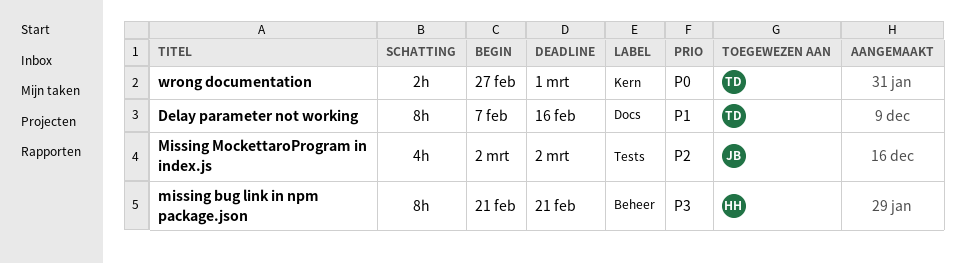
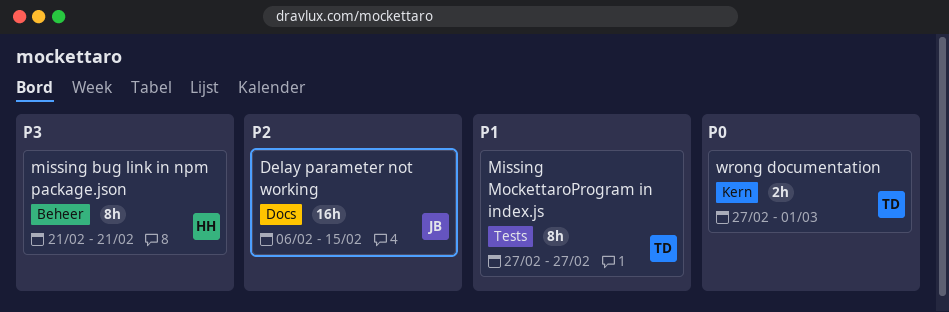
Delay parameter not working, owner: TD -> JB
Delay parameter not working, priority: P1 -> P2
Delay parameter not working, estimate: 8h -> 16h
Delay parameter not working, start: Feb 7 -> Feb 6
Delay parameter not working, due: Feb 16 -> Feb 15
Missing MockettaroProgram in index.js, owner: JB -> TD
Missing MockettaroProgram in index.js, priority: P2 -> P1
Missing MockettaroProgram in index.js, estimate: 4h -> 8h
Missing MockettaroProgram in index.js, start: Mar 2 -> Feb 27
Missing MockettaroProgram in index.js, due: Mar 2 -> Feb 27

